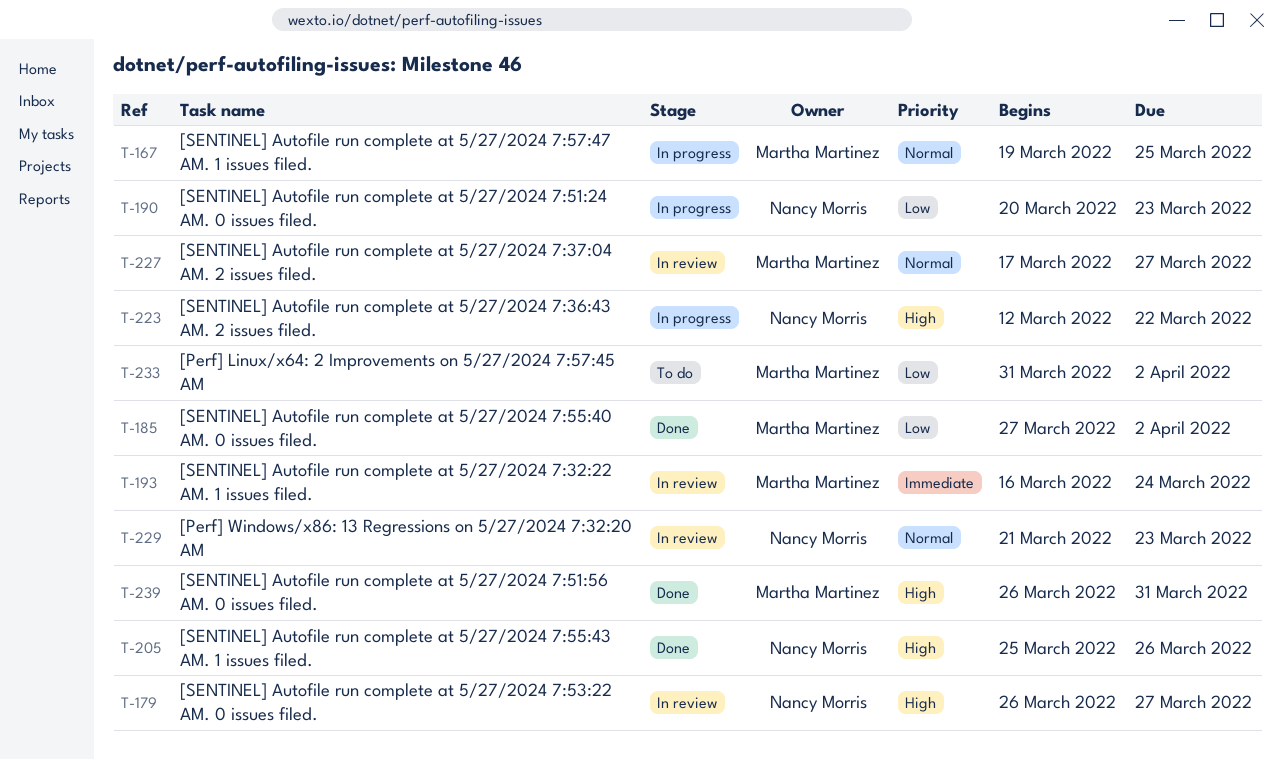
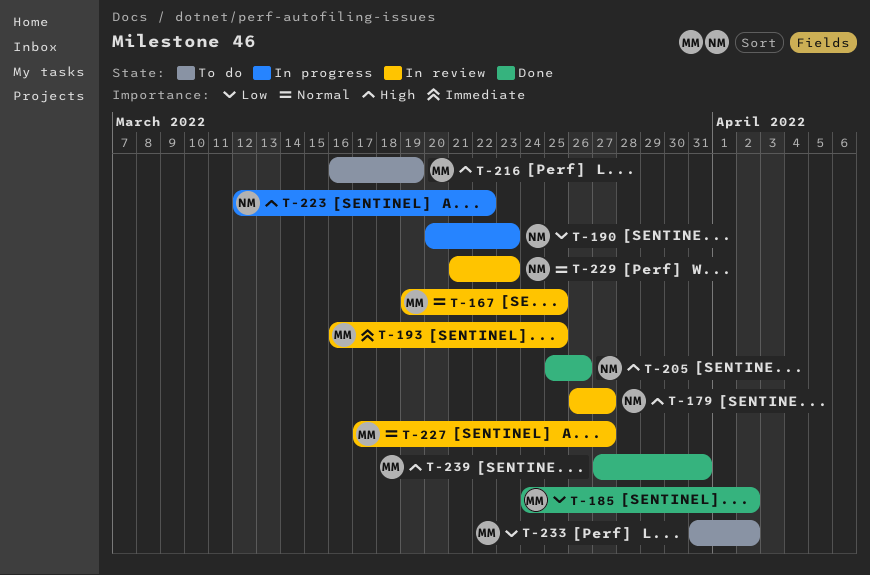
T-167, status: In progress -> In review
T-185, start: Mar 27 -> Mar 24
T-193, due: Mar 24 -> Mar 25
T-216: none -> present
T-239, start: Mar 26 -> Mar 27

